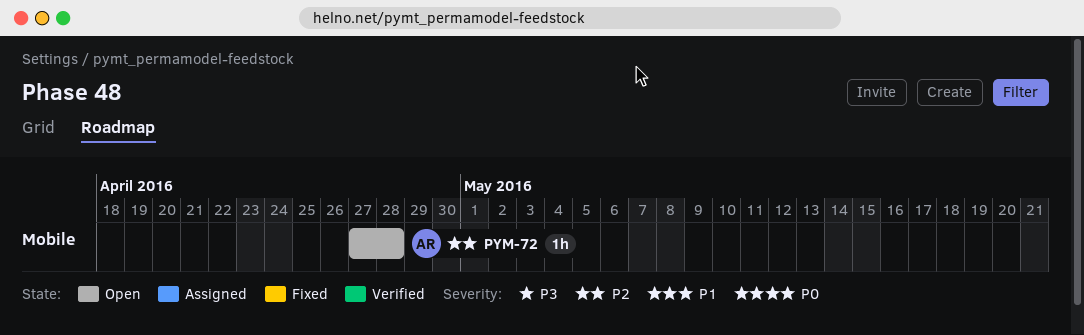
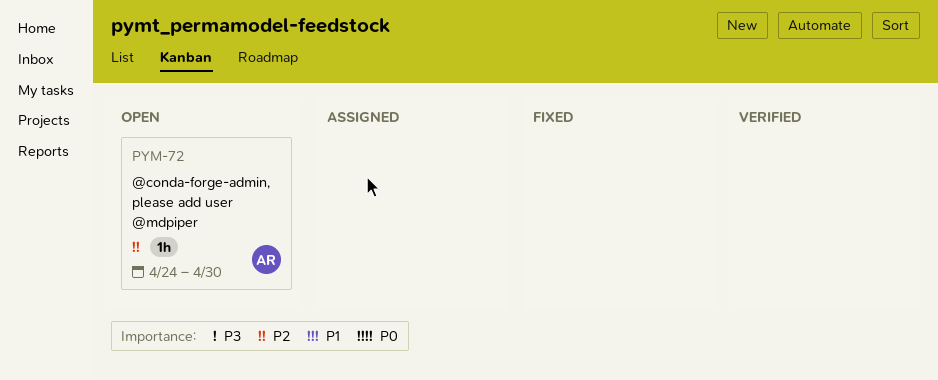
PYM-72, start: Apr 27 -> Apr 24
PYM-72, due: Apr 28 -> Apr 30

